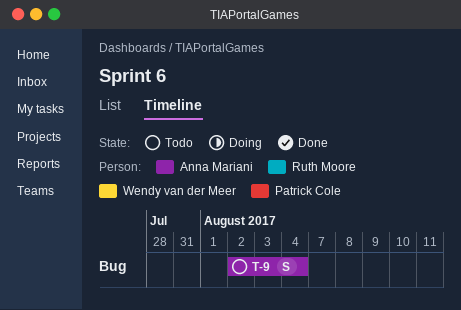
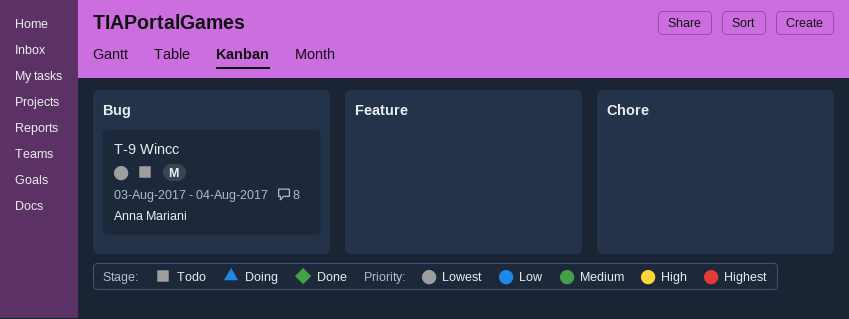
T-9, estimate: S -> M
T-9, start: Aug 2 -> Aug 3

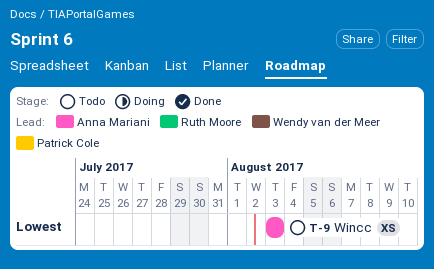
T-9, estimate: M -> XS
T-9, due: Aug 4 -> Aug 3

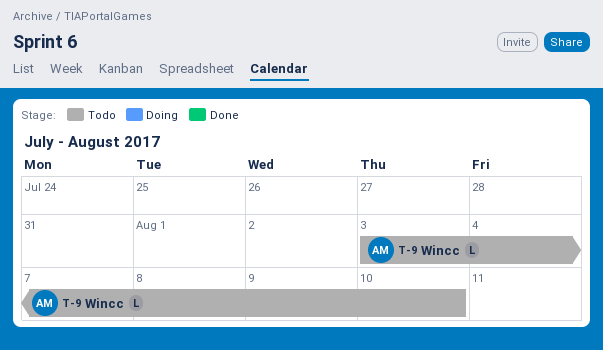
T-9, estimate: XS -> L
T-9, due: Aug 3 -> Aug 10

